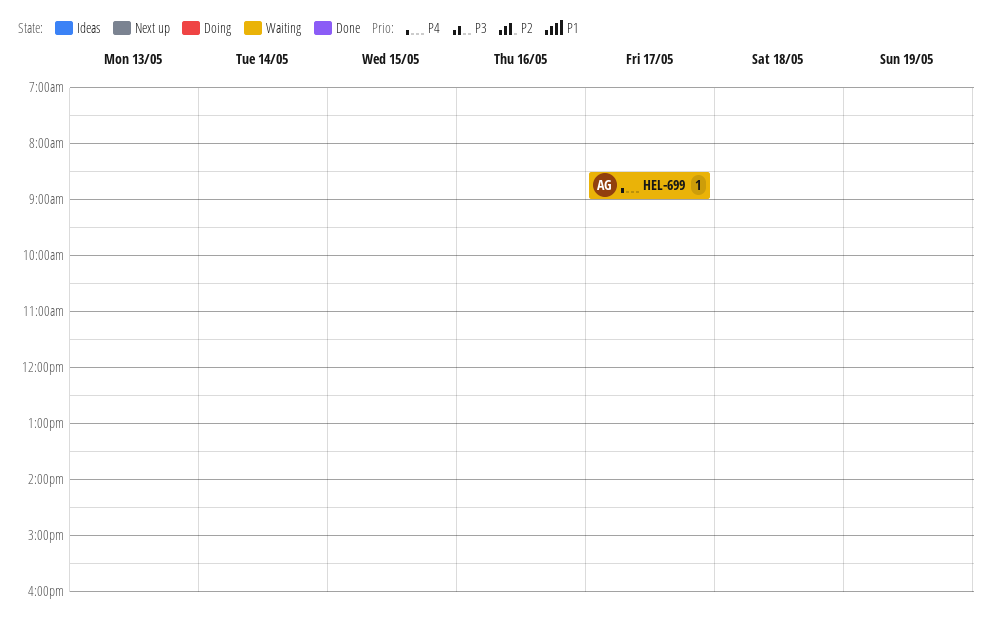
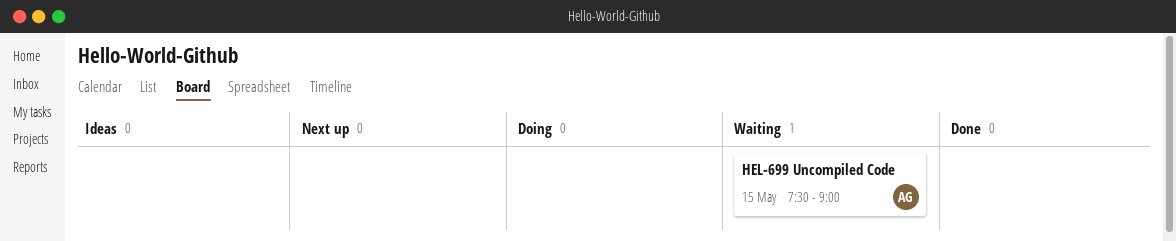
HEL-699, day: May 17 -> May 15
HEL-699, begins: 08:30 -> 07:30

